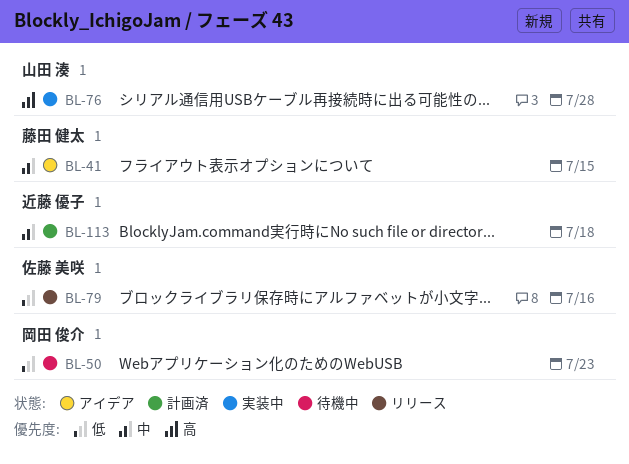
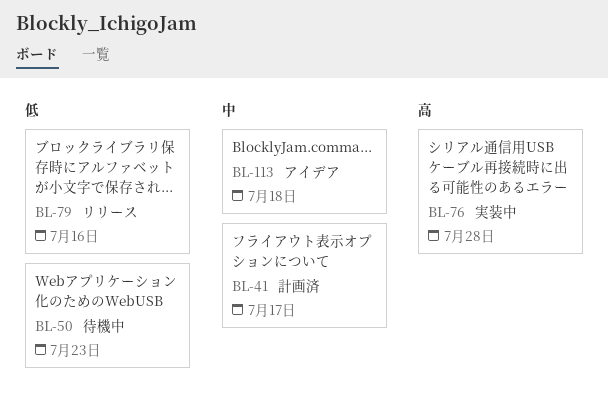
BL-41, status: アイデア -> 計画済
BL-41, due: Jul 15 -> Jul 17
BL-113, status: 計画済 -> アイデア

